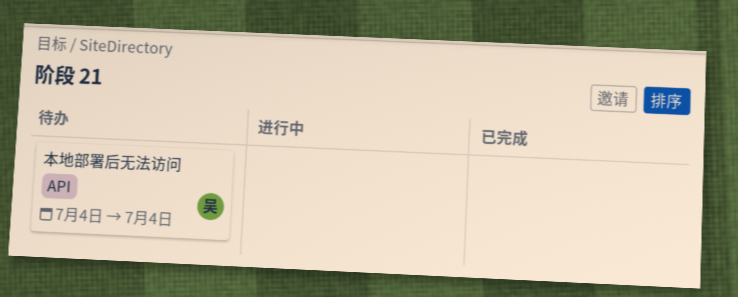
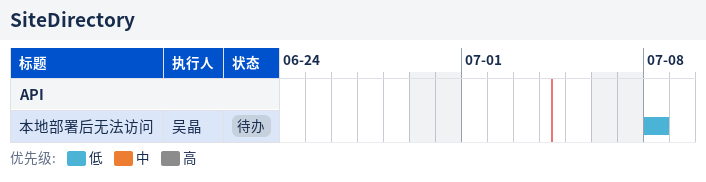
本地部署后无法访问, start: Jul 4 -> Jul 8
本地部署后无法访问, due: Jul 4 -> Jul 8

